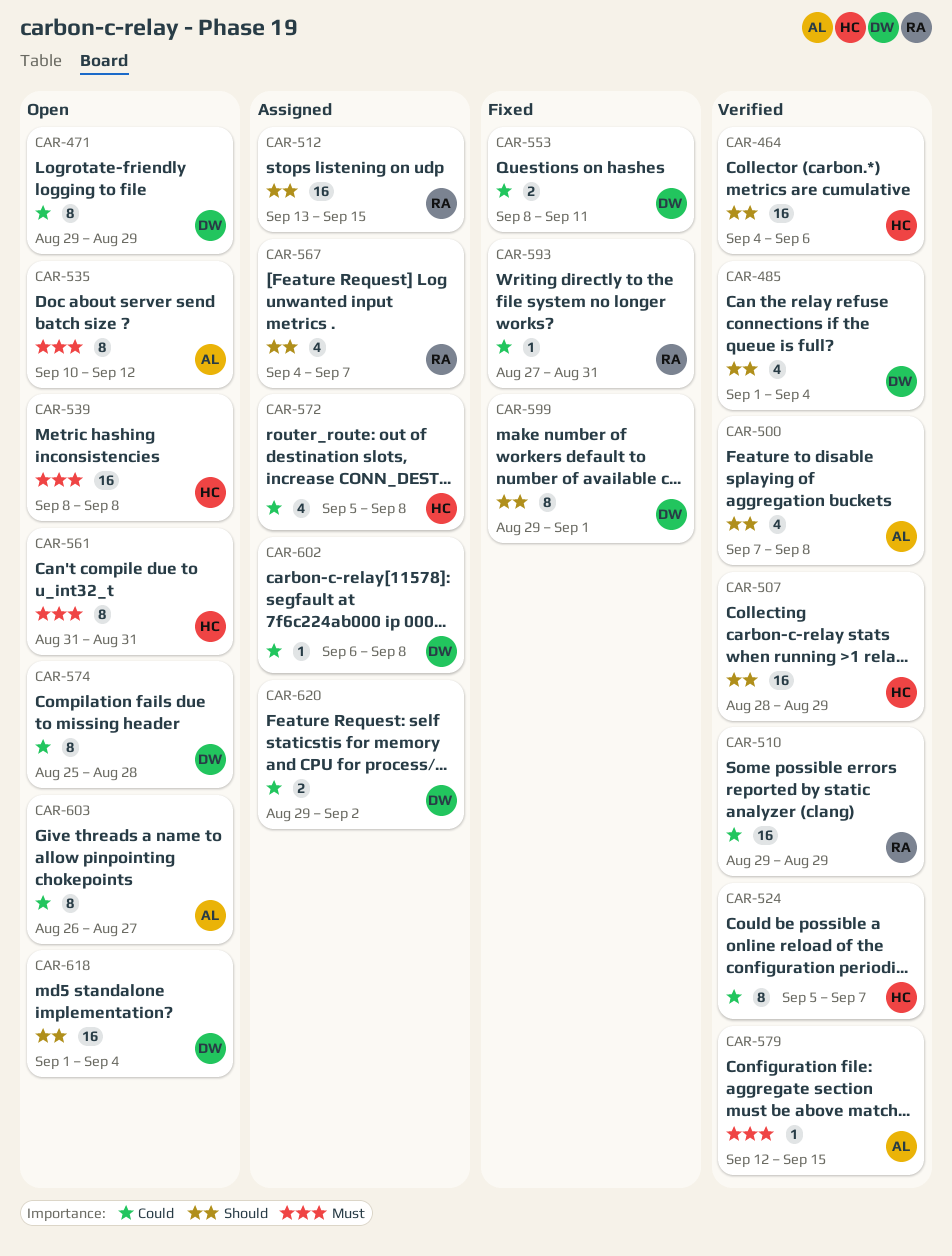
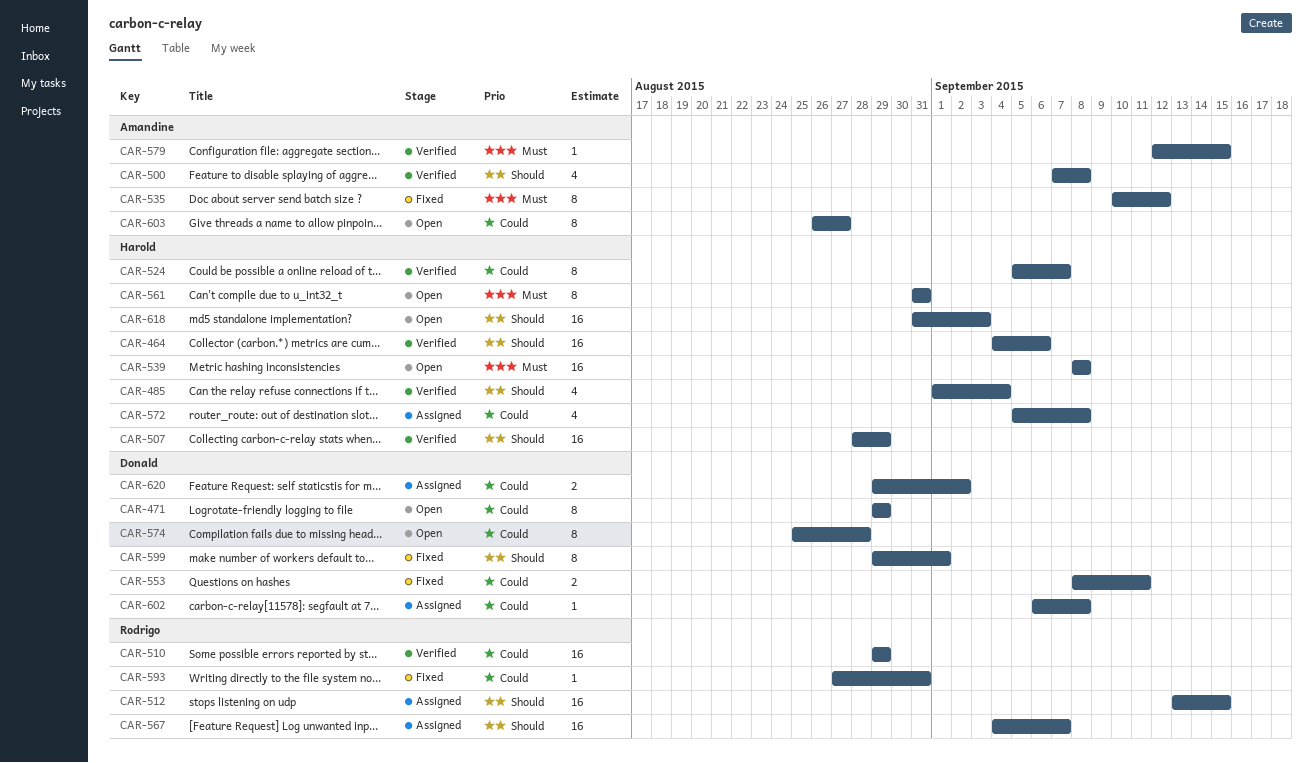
CAR-485, owner: Donald -> Harold
CAR-535, status: Open -> Fixed
CAR-567, estimate: 4 -> 16
CAR-618, owner: Donald -> Harold
CAR-618, start: Sep 1 -> Aug 31
CAR-618, due: Sep 4 -> Sep 3

